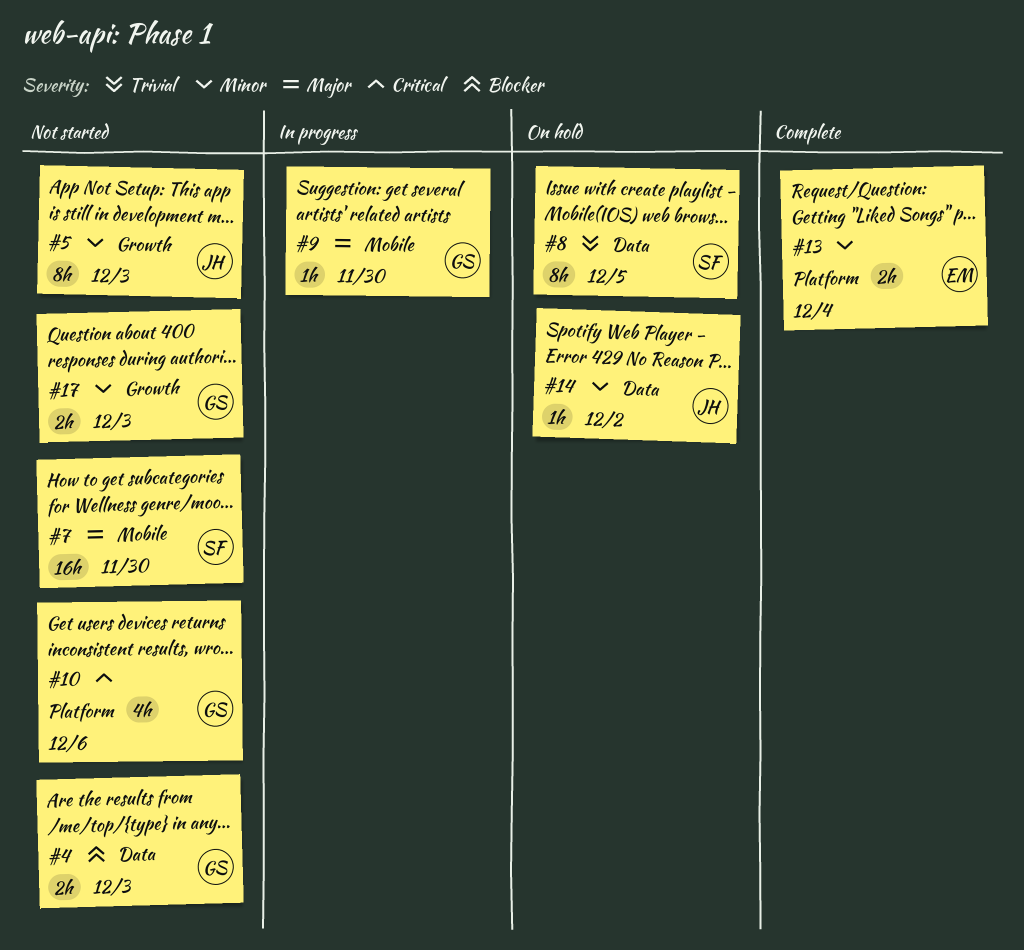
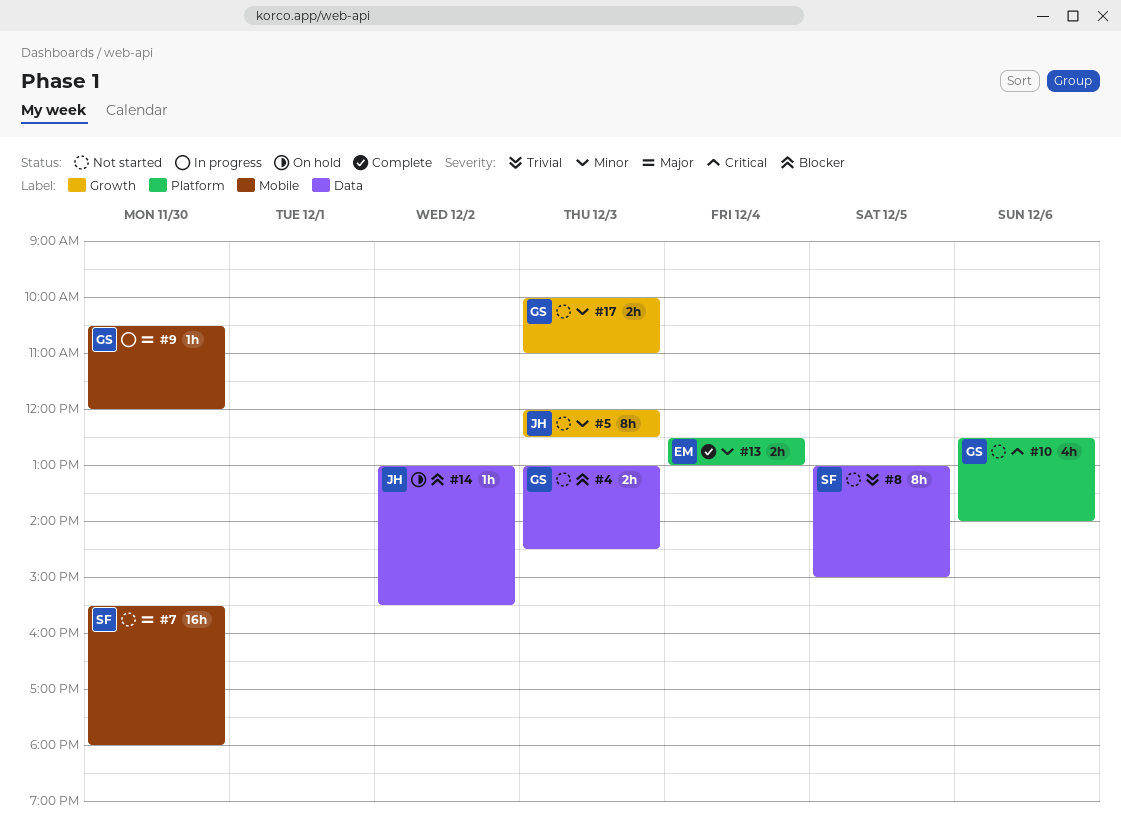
#8, status: On hold -> Not started
#14, priority: Minor -> Blocker

